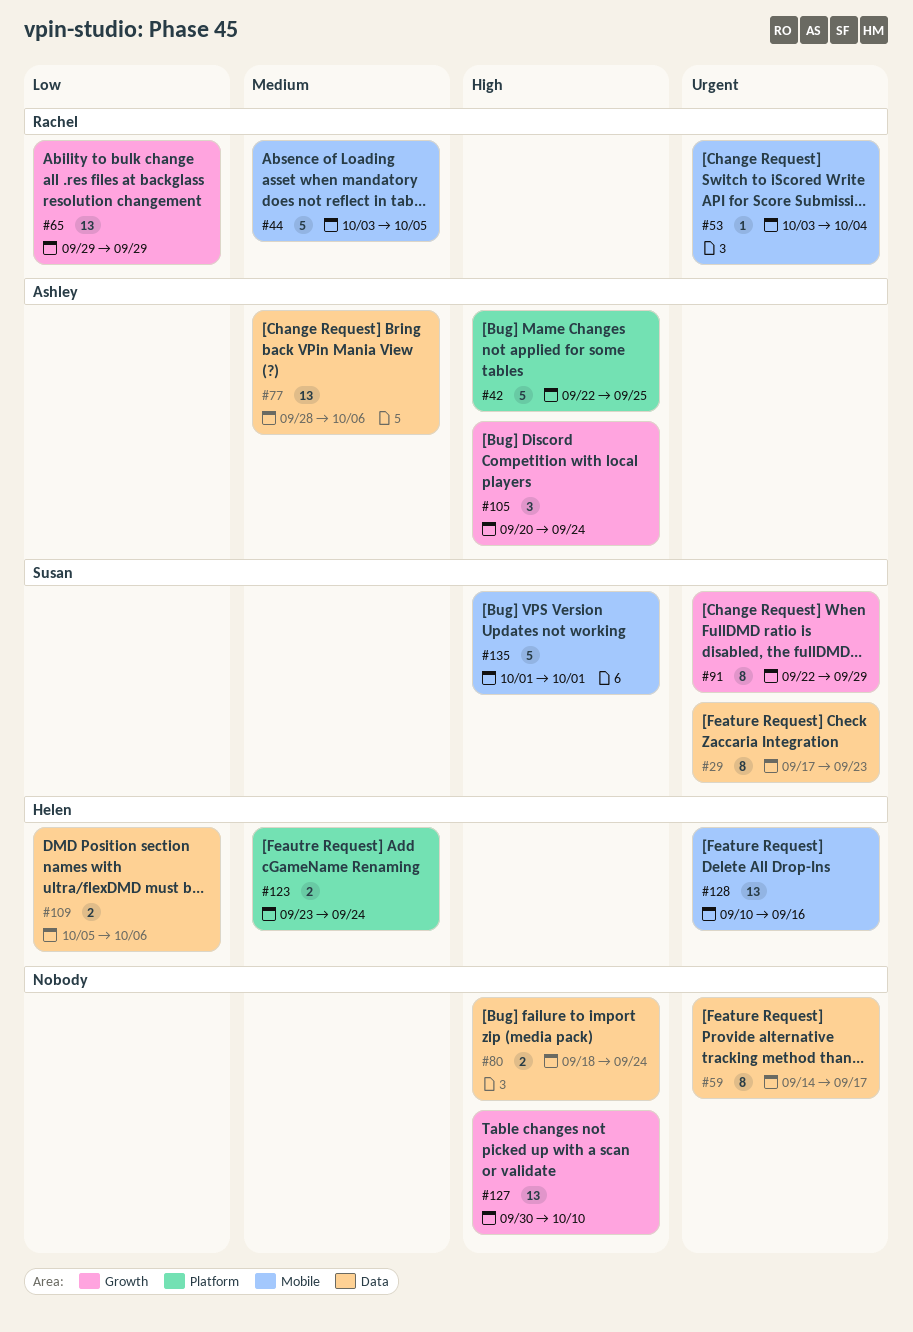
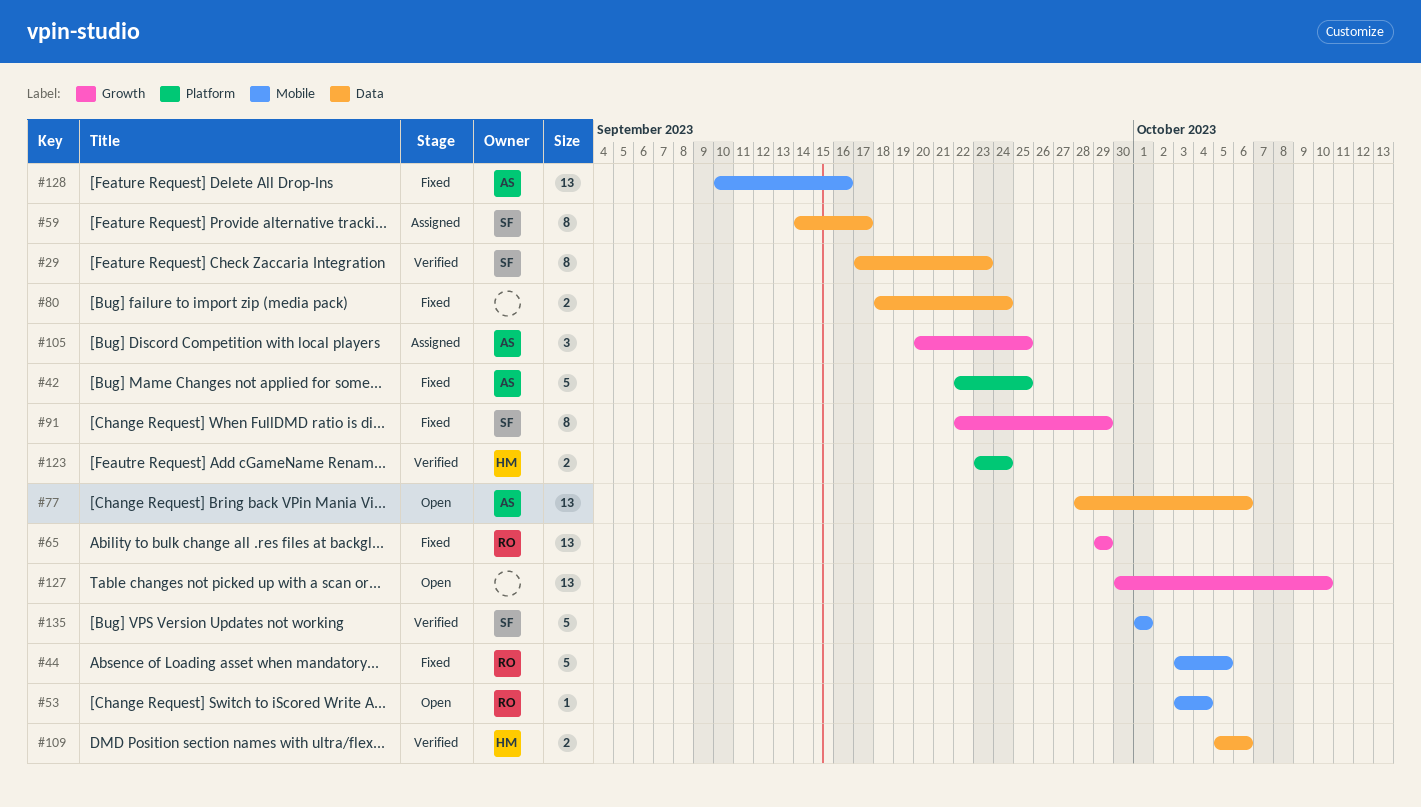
#59, owner: none -> Susan
#105, due: Sep 24 -> Sep 25
#128, owner: Helen -> Ashley

